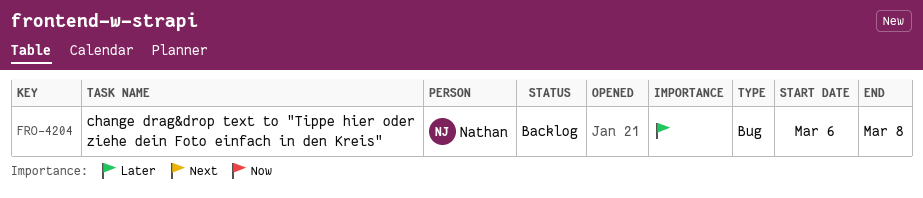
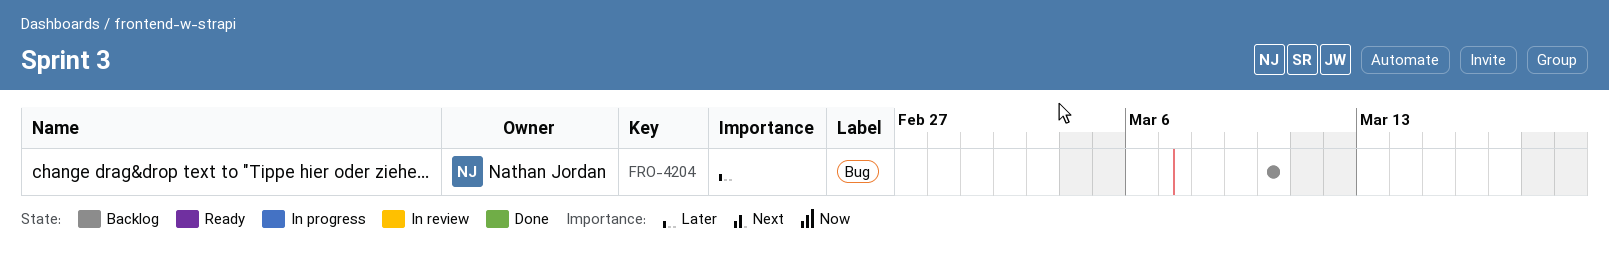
FRO-4204, start: Mar 6 -> Mar 10
FRO-4204, due: Mar 8 -> Mar 10

